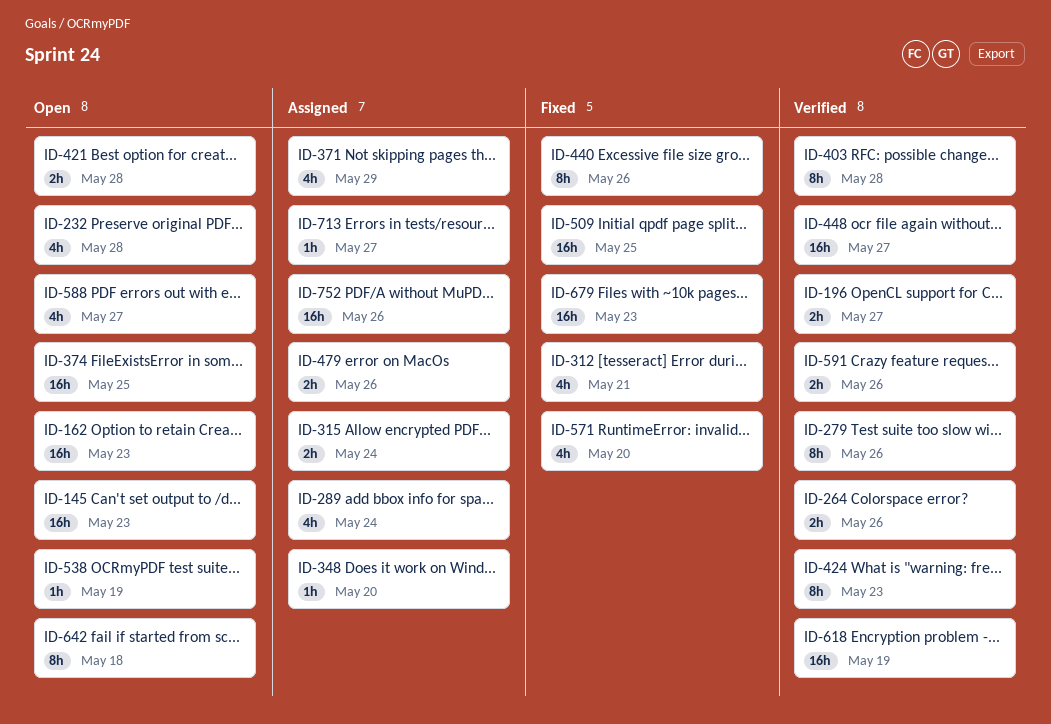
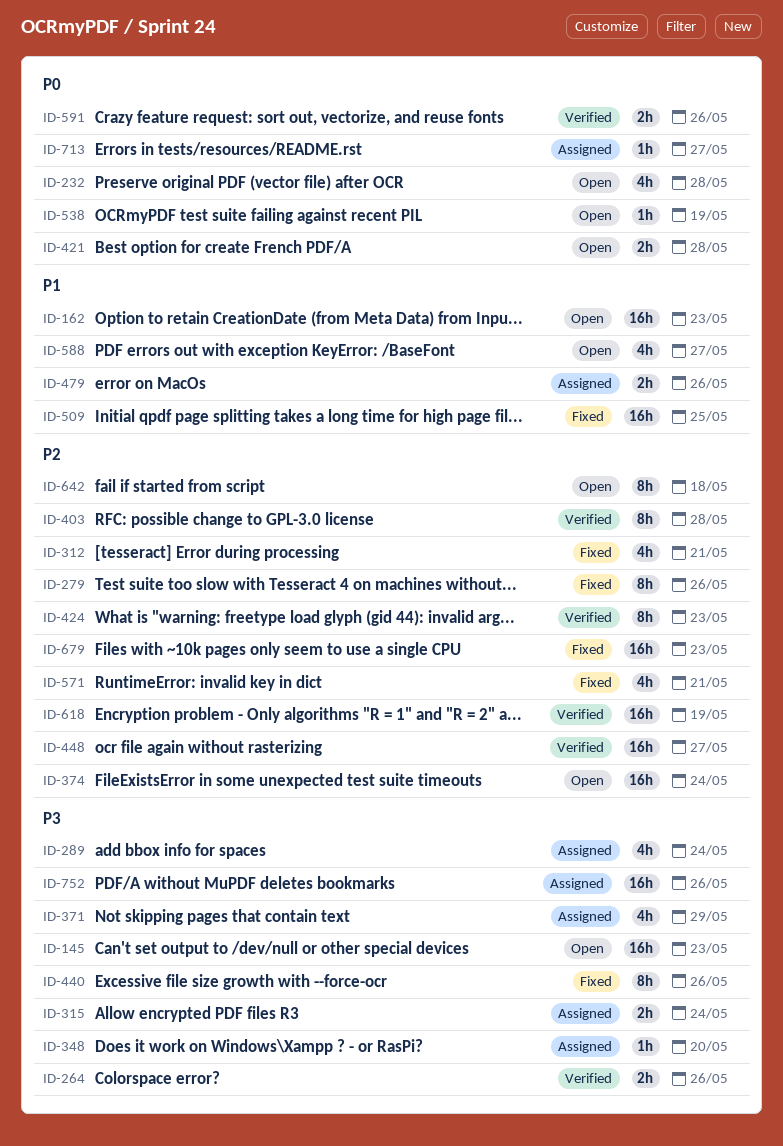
ID-196: present -> none
ID-279, status: Verified -> Fixed
ID-374, due: May 25 -> May 24
ID-571, due: May 20 -> May 21

